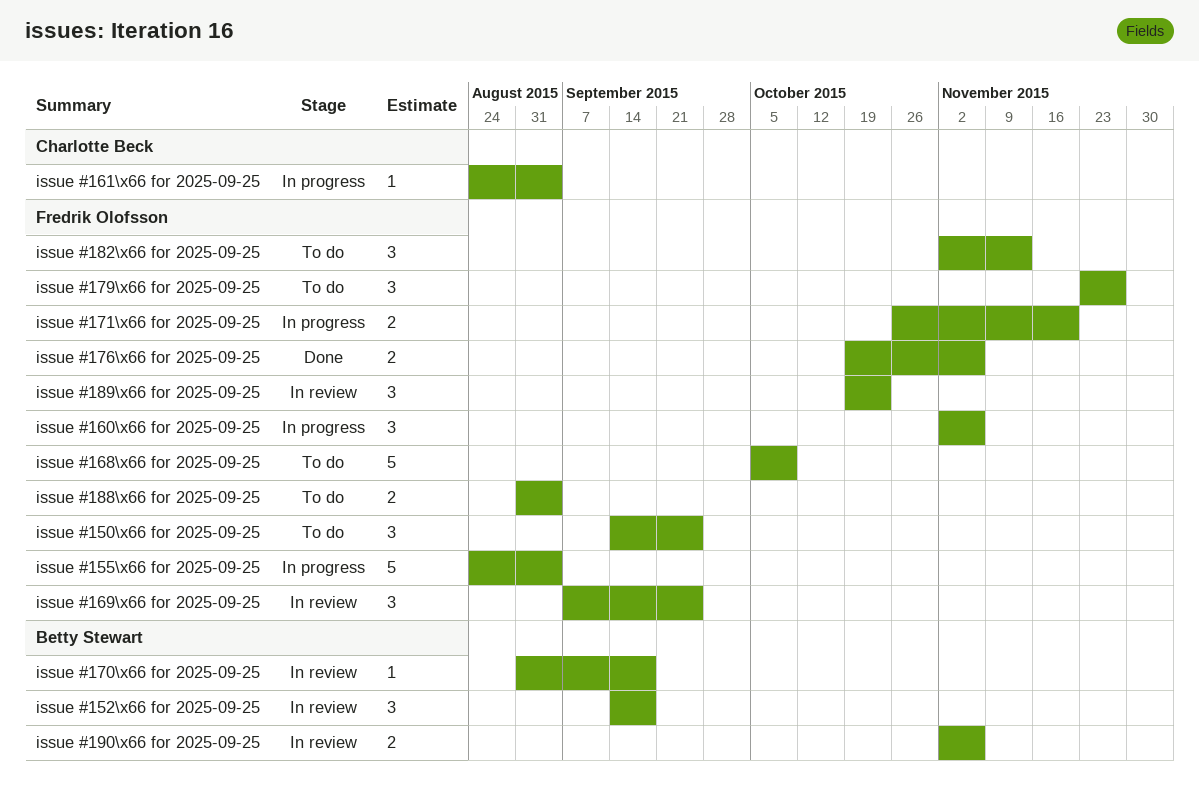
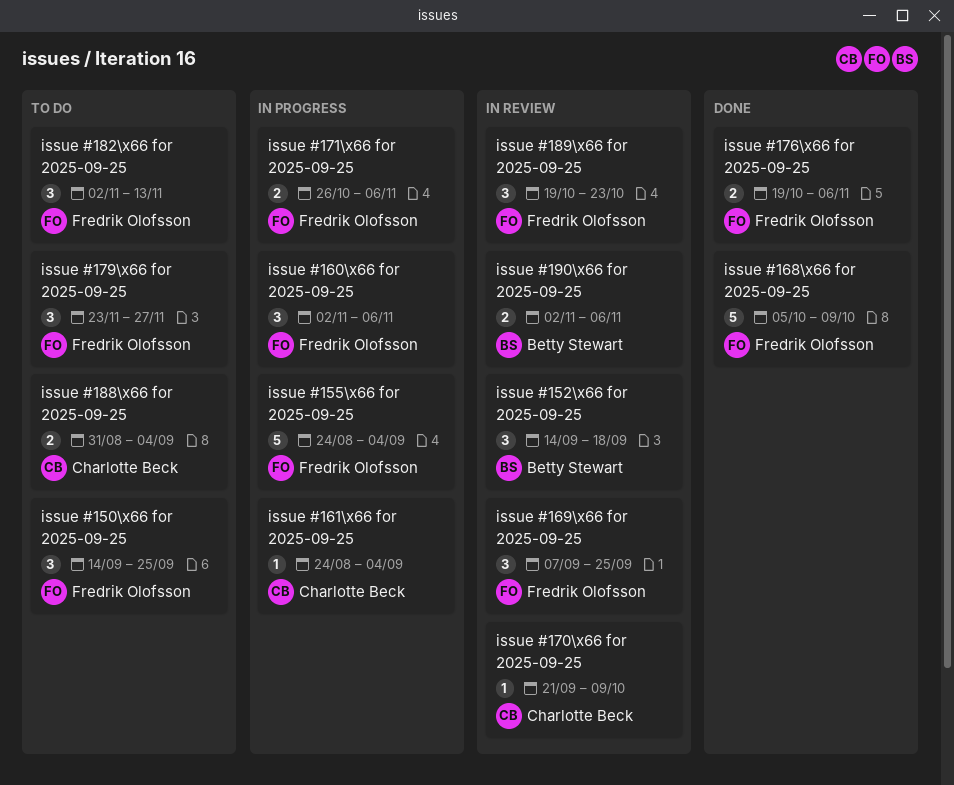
issue #168\x66 for 2025-09-25, status: To do -> Done
issue #170\x66 for 2025-09-25, owner: Betty Stewart -> Charlotte Beck
issue #170\x66 for 2025-09-25, start: Aug 31 -> Sep 21
issue #170\x66 for 2025-09-25, due: Sep 18 -> Oct 9
issue #171\x66 for 2025-09-25, due: Nov 20 -> Nov 6
issue #188\x66 for 2025-09-25, owner: Fredrik Olofsson -> Charlotte Beck

